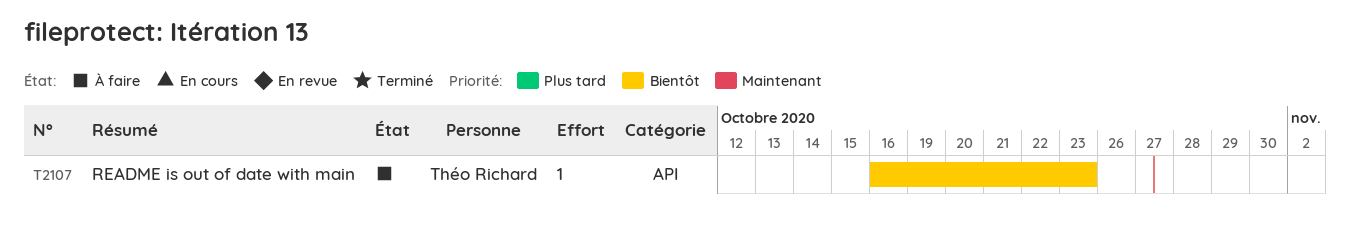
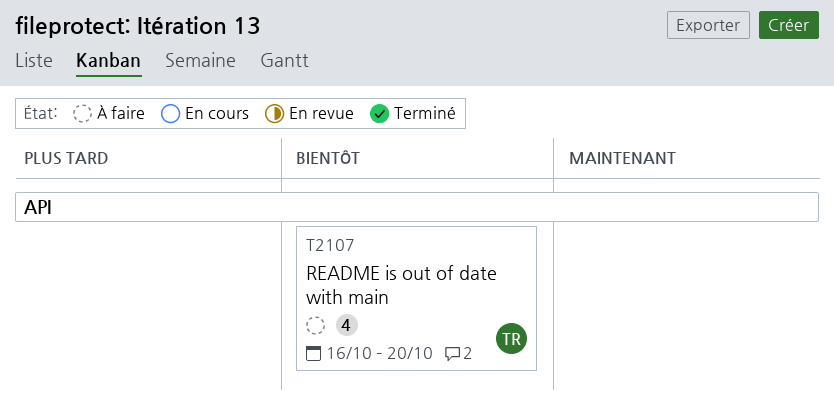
T2107, estimate: 1 -> 4
T2107, due: Oct 23 -> Oct 20

